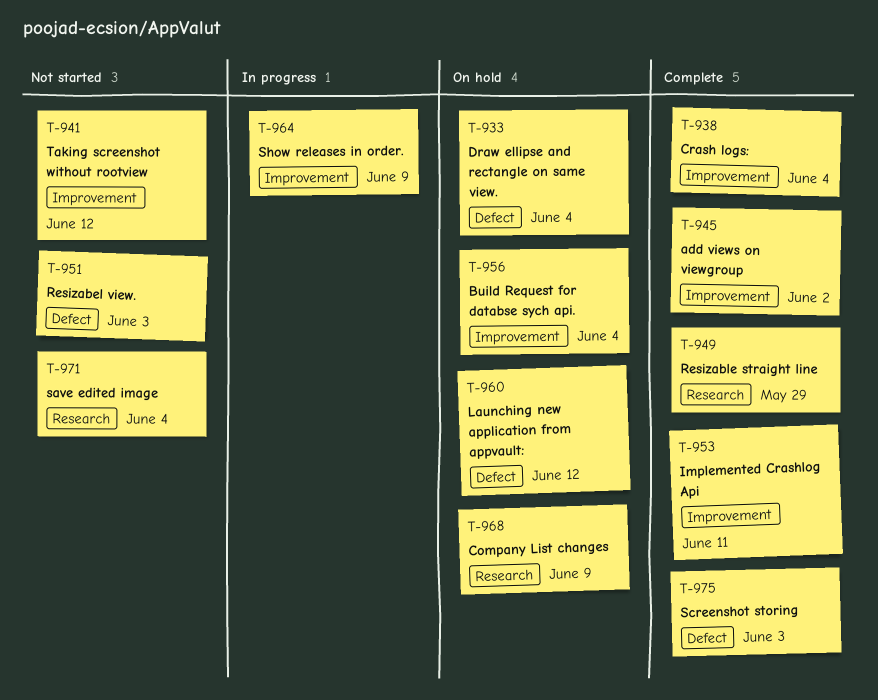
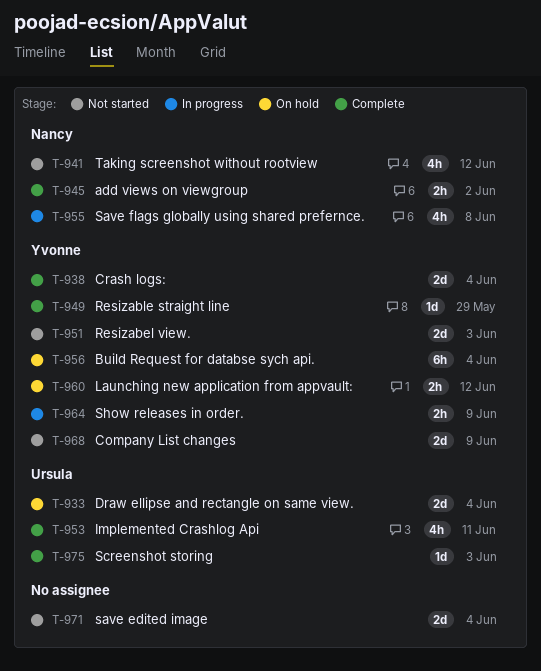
T-955: none -> present
T-968, status: On hold -> Not started

